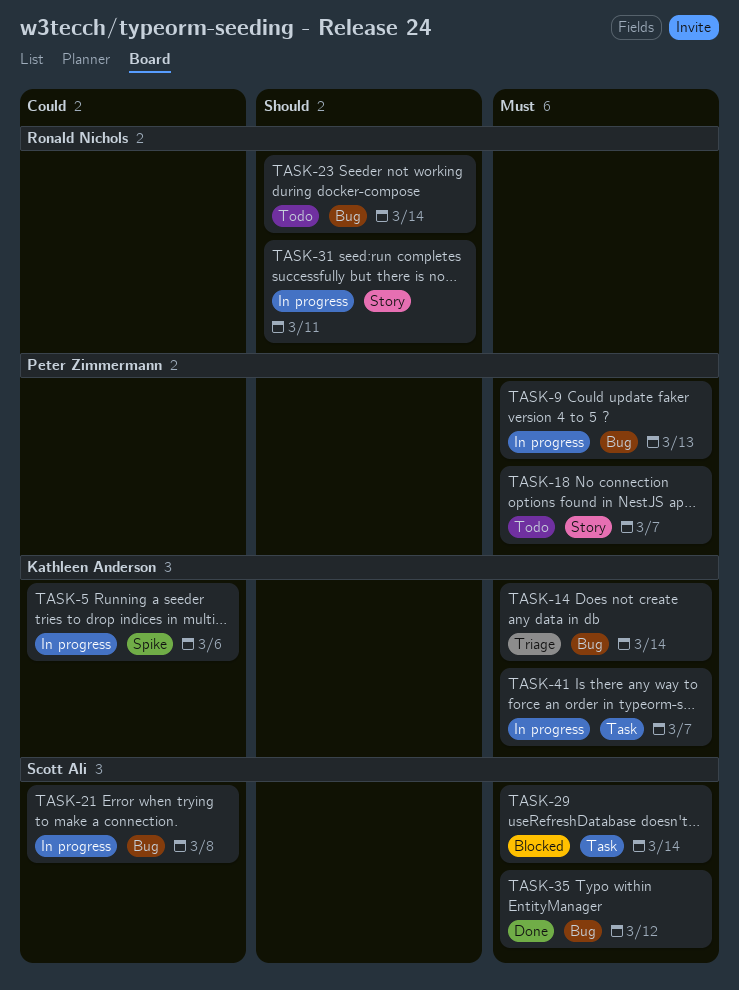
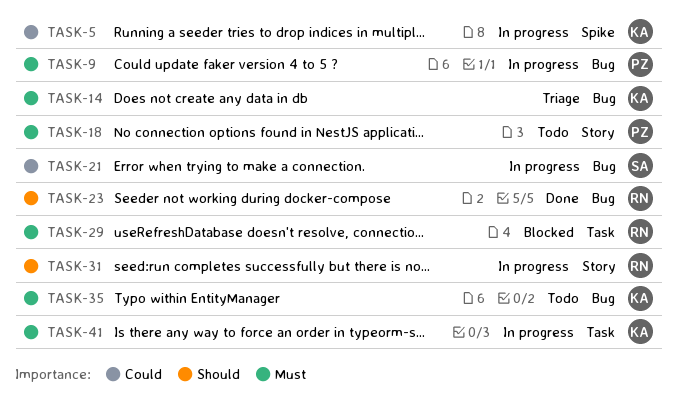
TASK-23, status: Todo -> Done
TASK-29, owner: Scott Ali -> Ronald Nichols
TASK-35, status: Done -> Todo
TASK-35, owner: Scott Ali -> Kathleen Anderson

